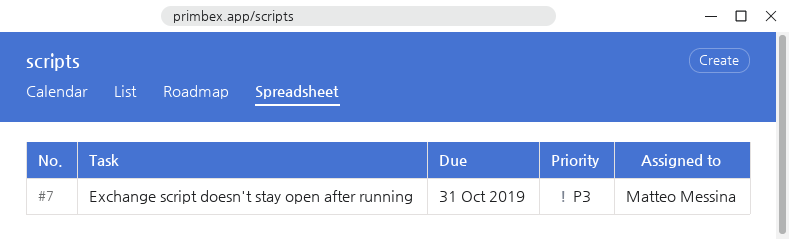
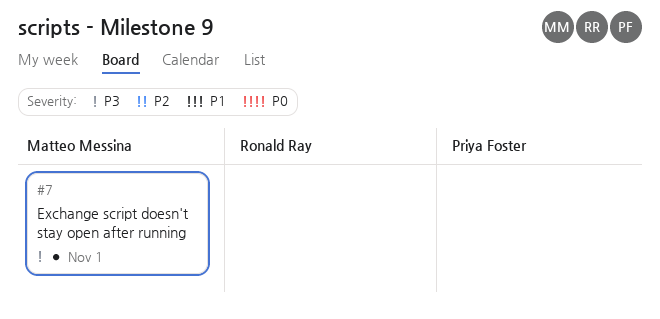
#7, due: Oct 31 -> Nov 1

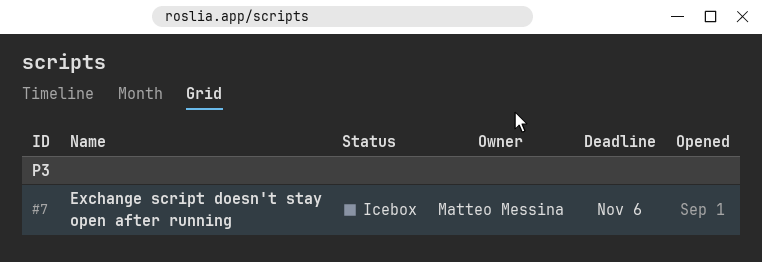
#7, due: Nov 1 -> Nov 6

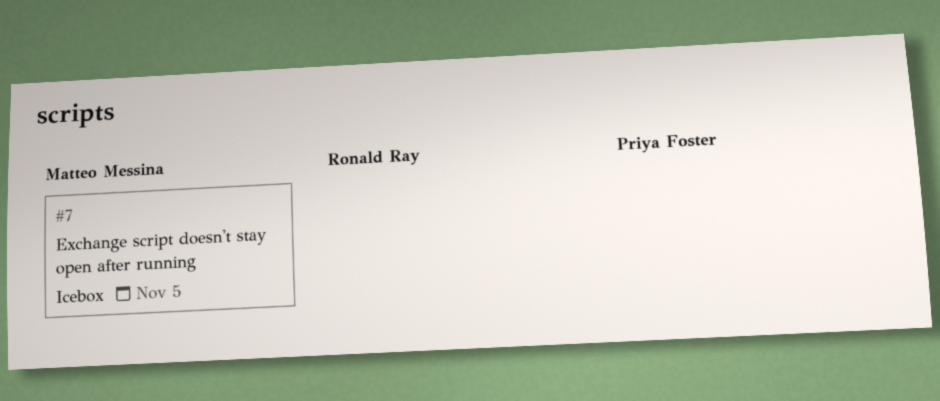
#7, due: Nov 6 -> Nov 5

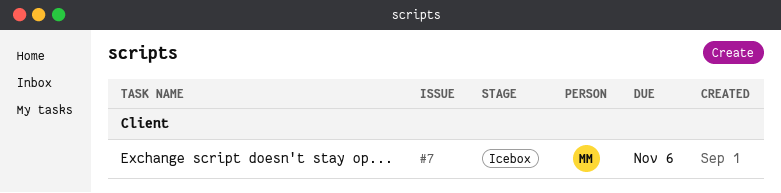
#7, due: Nov 5 -> Nov 6

